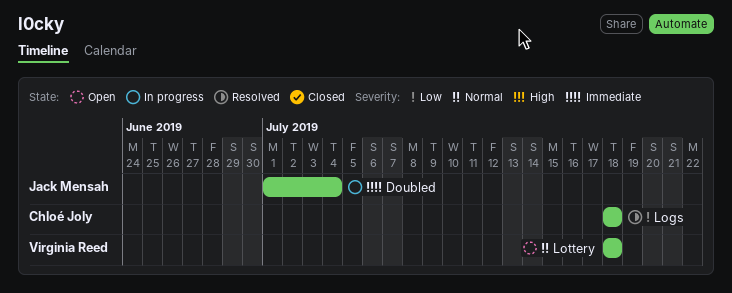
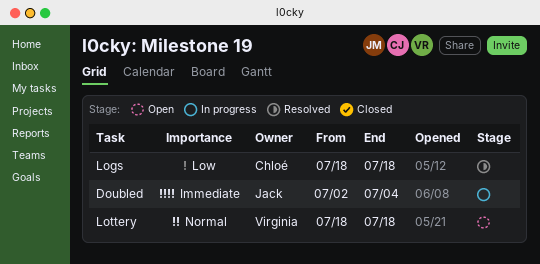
Doubled, start: Jul 1 -> Jul 2

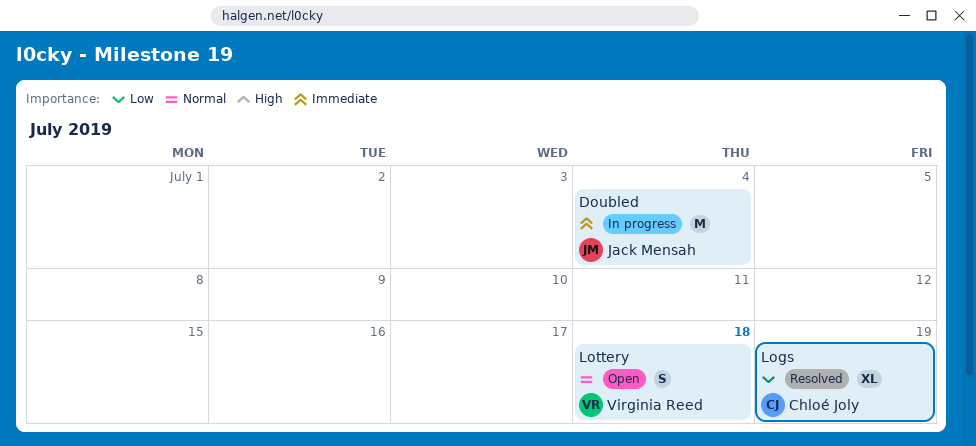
Logs, due: Jul 18 -> Jul 19

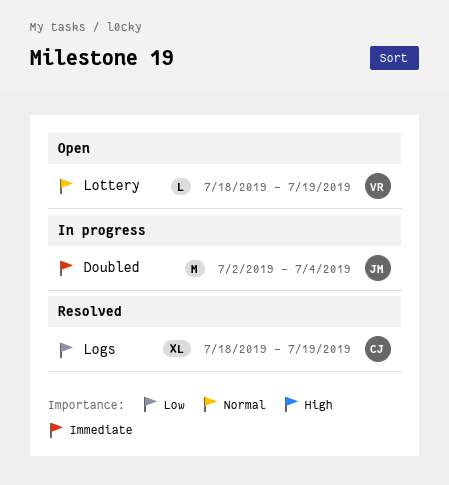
Lottery, estimate: S -> L
Lottery, due: Jul 18 -> Jul 19

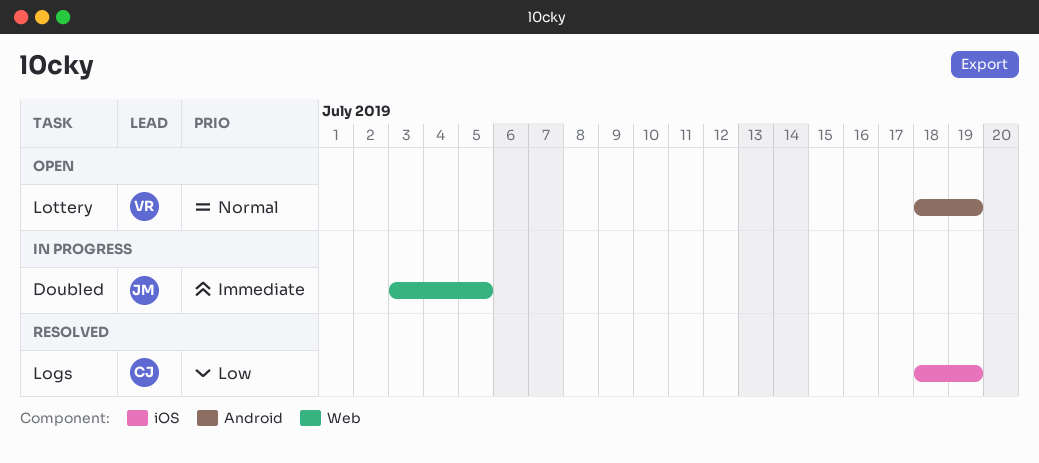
Doubled, start: Jul 2 -> Jul 3
Doubled, due: Jul 4 -> Jul 5

